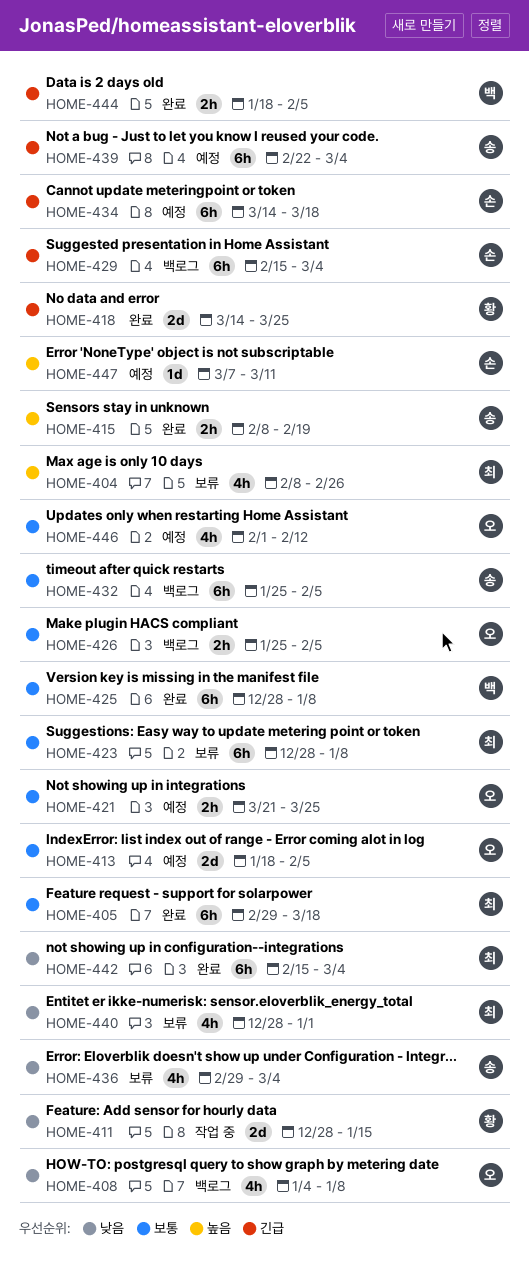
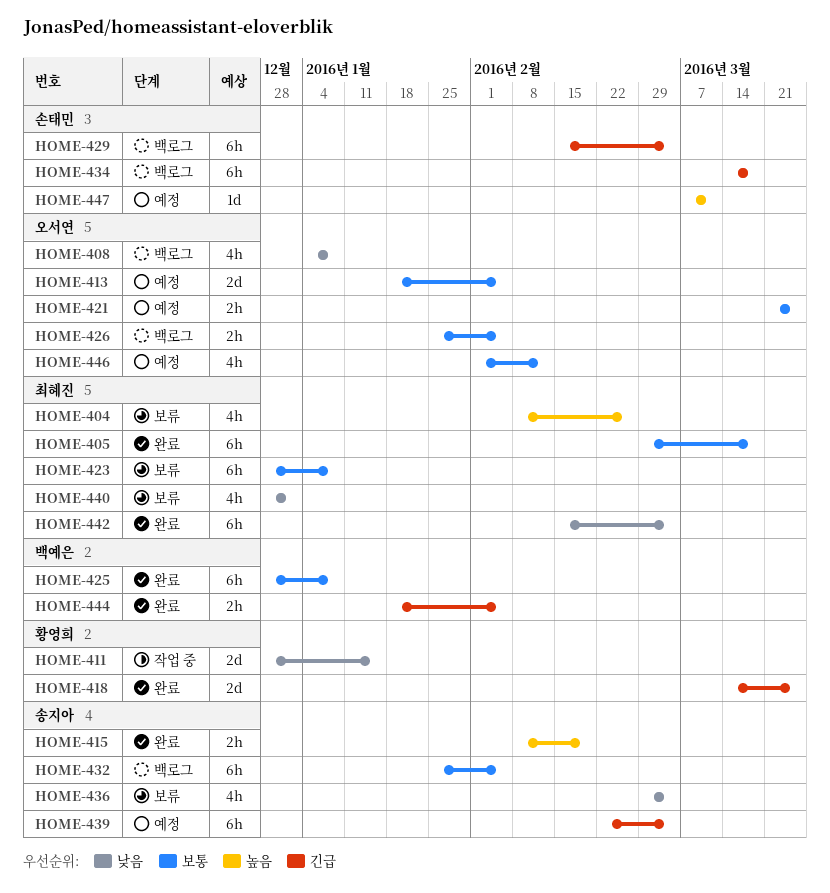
HOME-434, status: 예정 -> 백로그

